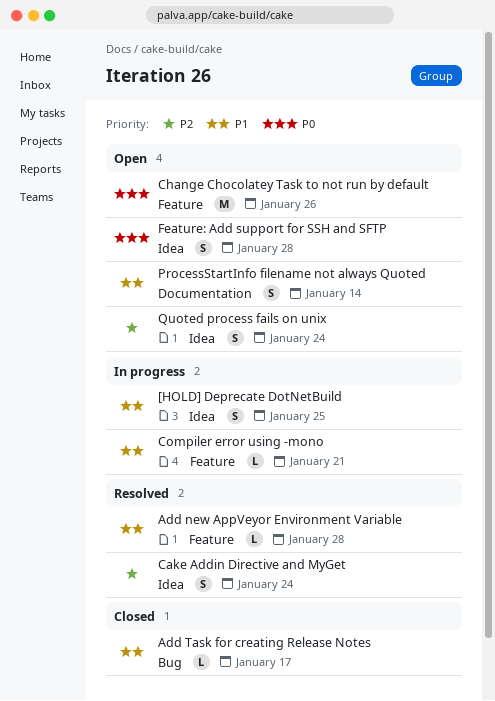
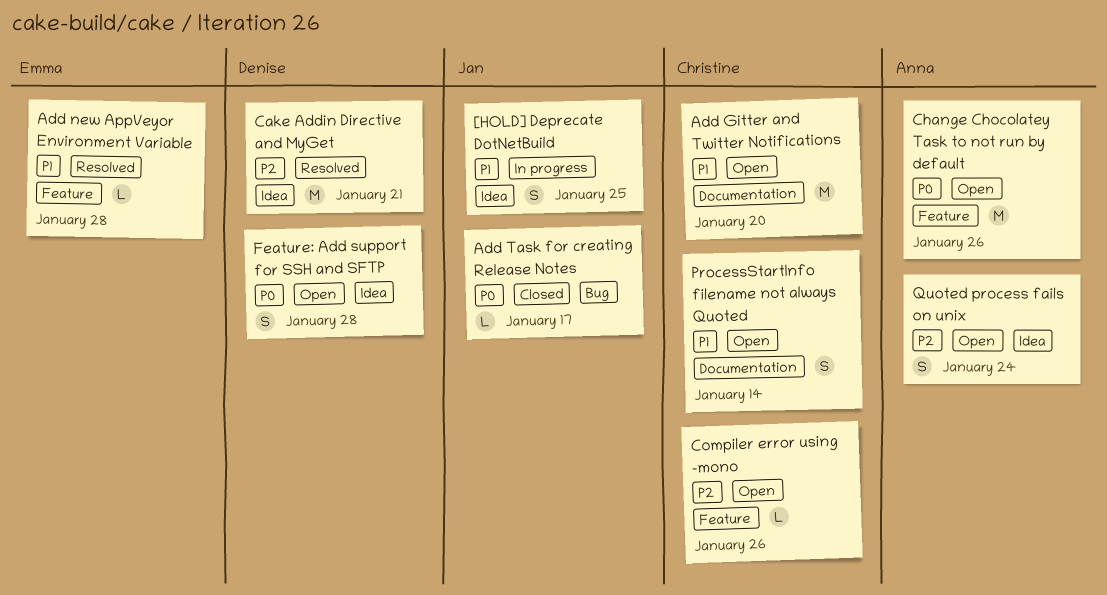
Add Gitter and Twitter Notifications: none -> present
Add Task for creating Release Notes, priority: P1 -> P0
Cake Addin Directive and MyGet, estimate: S -> M
Cake Addin Directive and MyGet, due: Jan 24 -> Jan 21
Compiler error using -mono, status: In progress -> Open
Compiler error using -mono, priority: P1 -> P2
Compiler error using -mono, due: Jan 21 -> Jan 26

